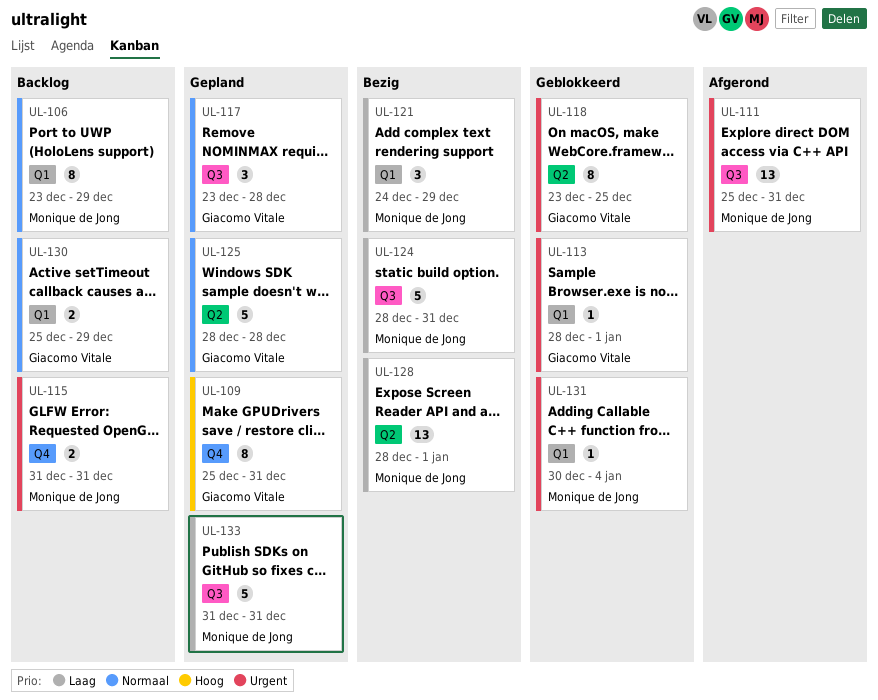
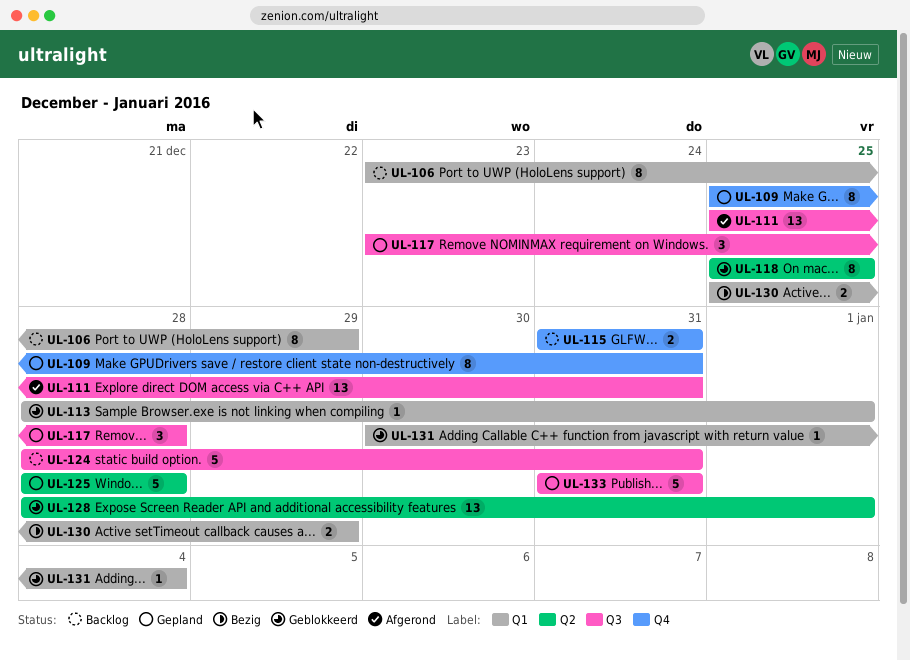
UL-118, start: Dec 23 -> Dec 25
UL-121: present -> none
UL-124, status: Bezig -> Backlog
UL-128, status: Bezig -> Geblokkeerd
UL-130, status: Backlog -> Bezig

